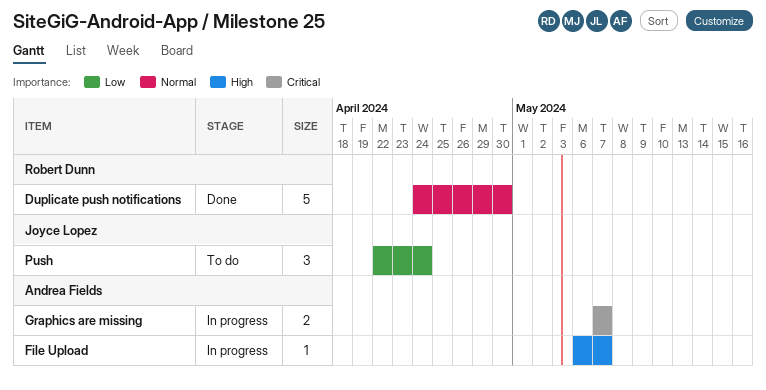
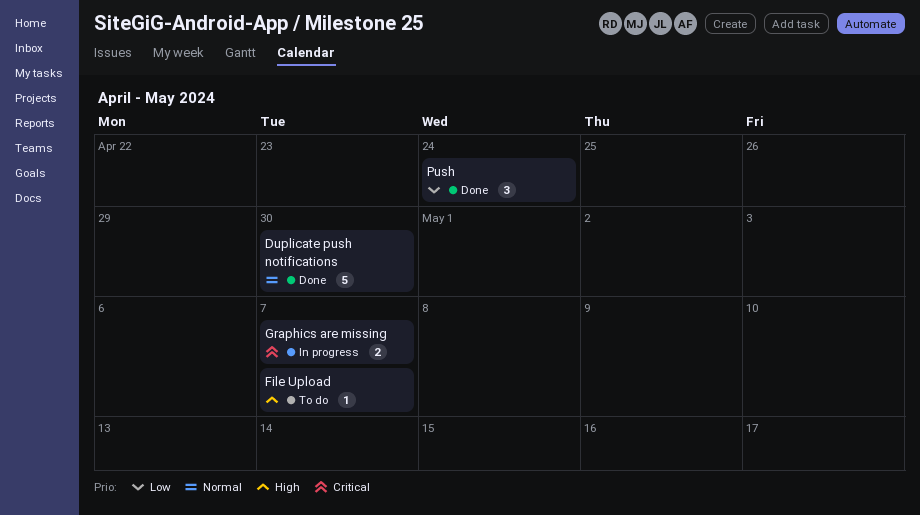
File Upload, status: In progress -> To do
Push, status: To do -> Done

